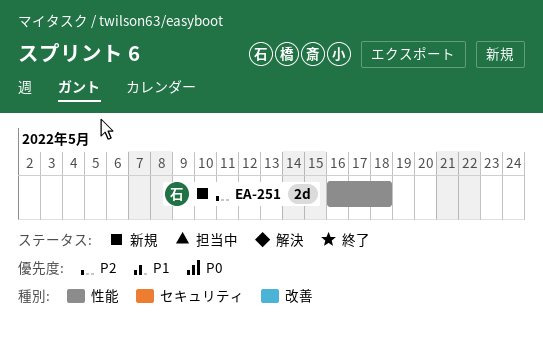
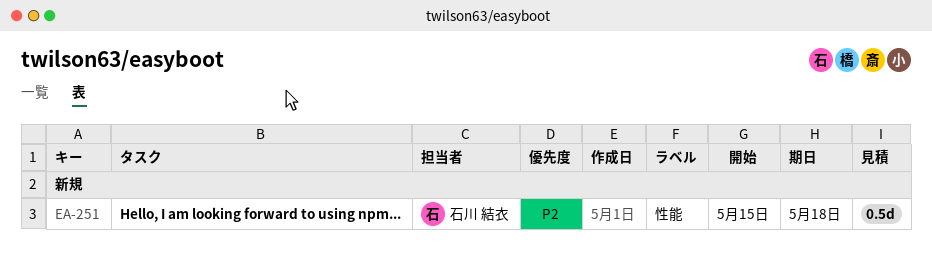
EA-251, estimate: 2d -> 0.5d
EA-251, start: May 16 -> May 15

